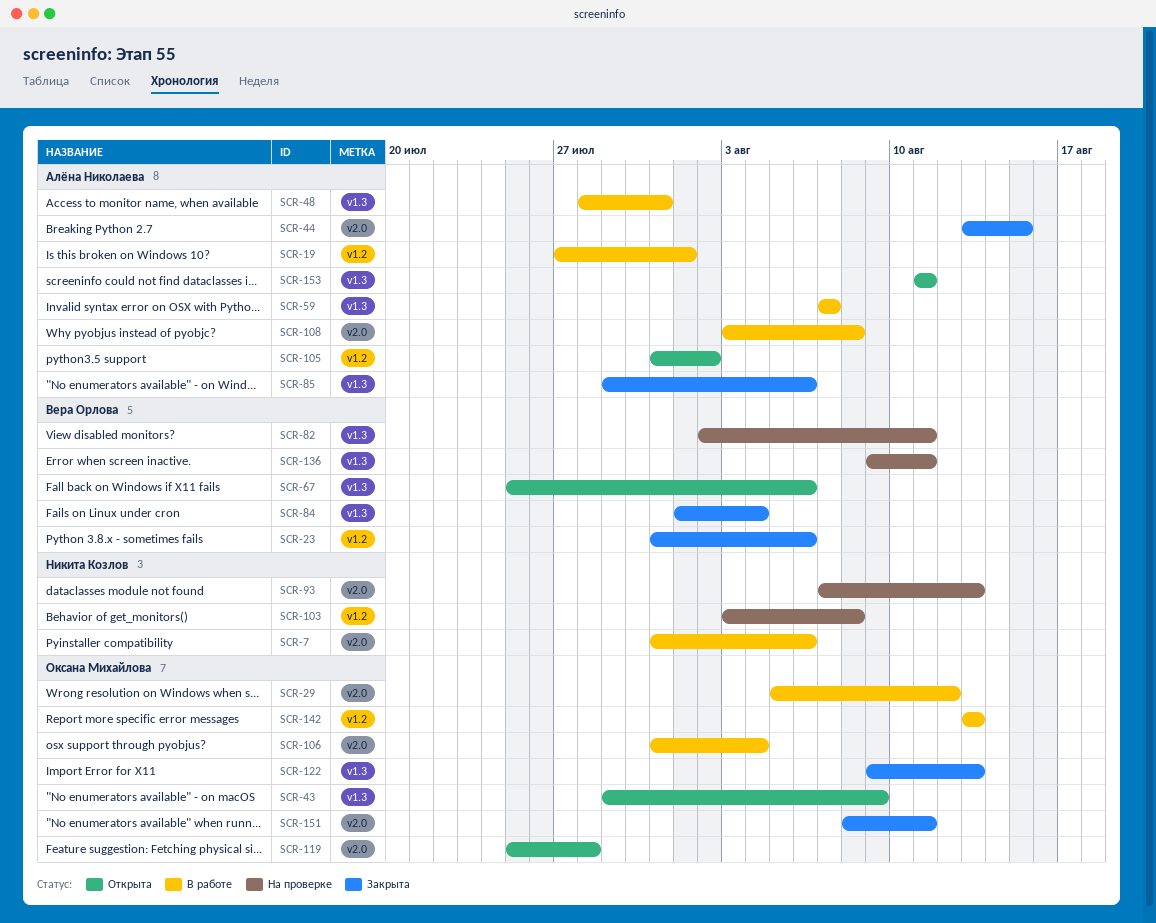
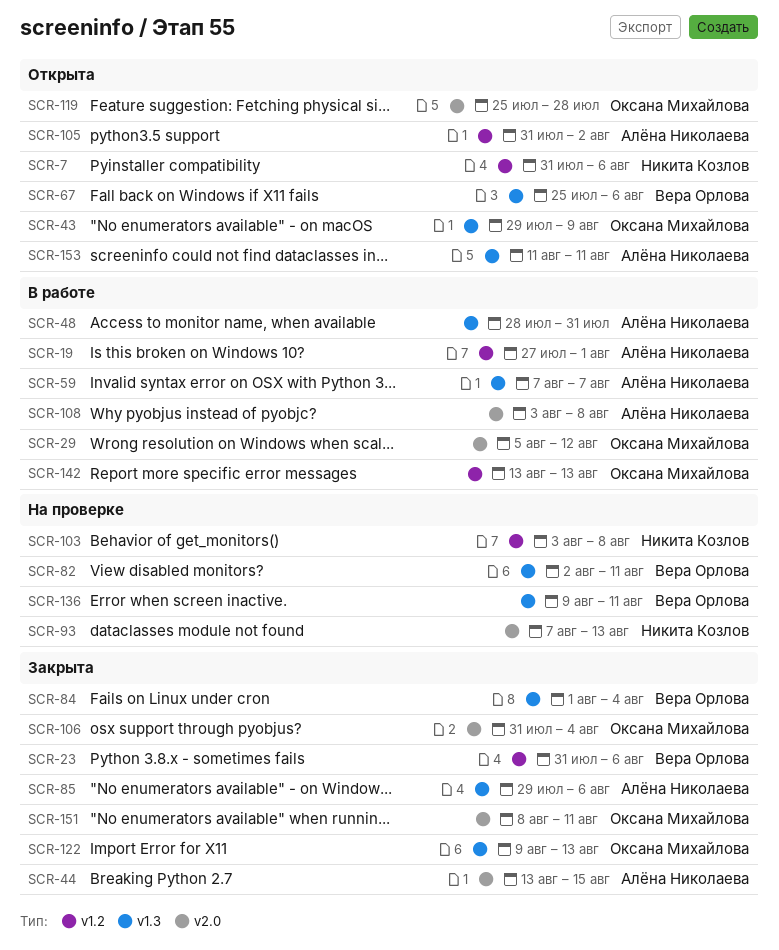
SCR-7, status: В работе -> Открыта
SCR-7, label: v2.0 -> v1.2
SCR-106, status: В работе -> Закрыта

